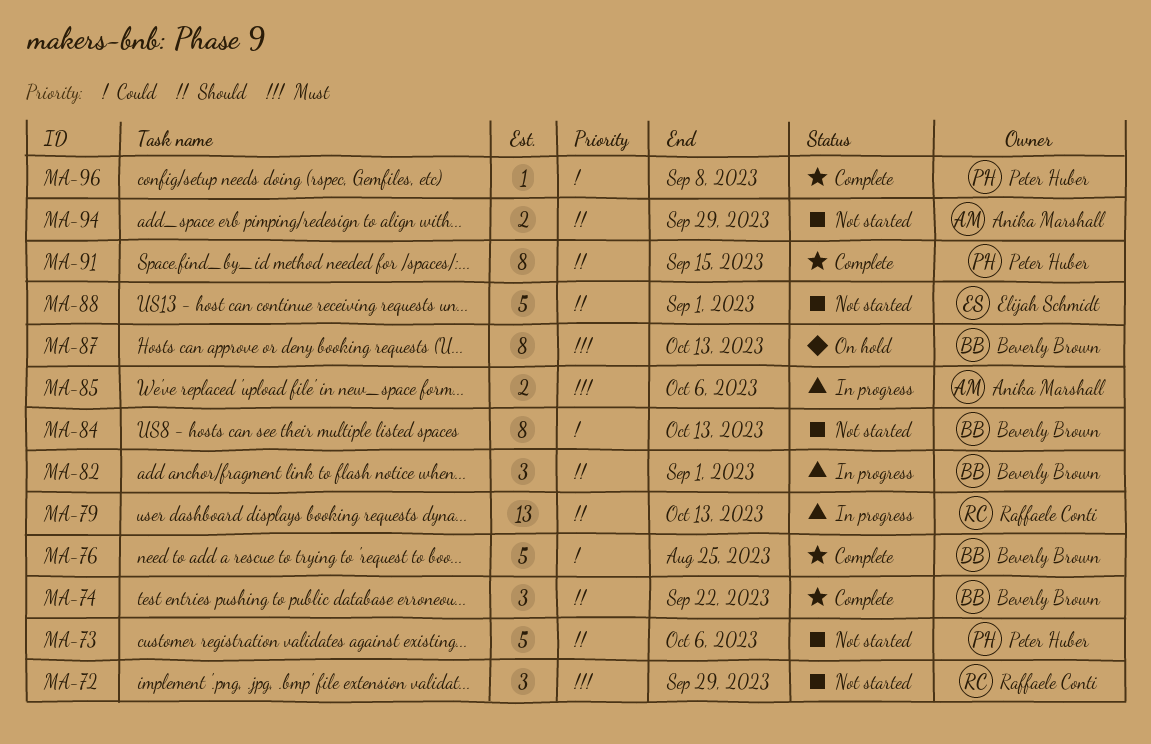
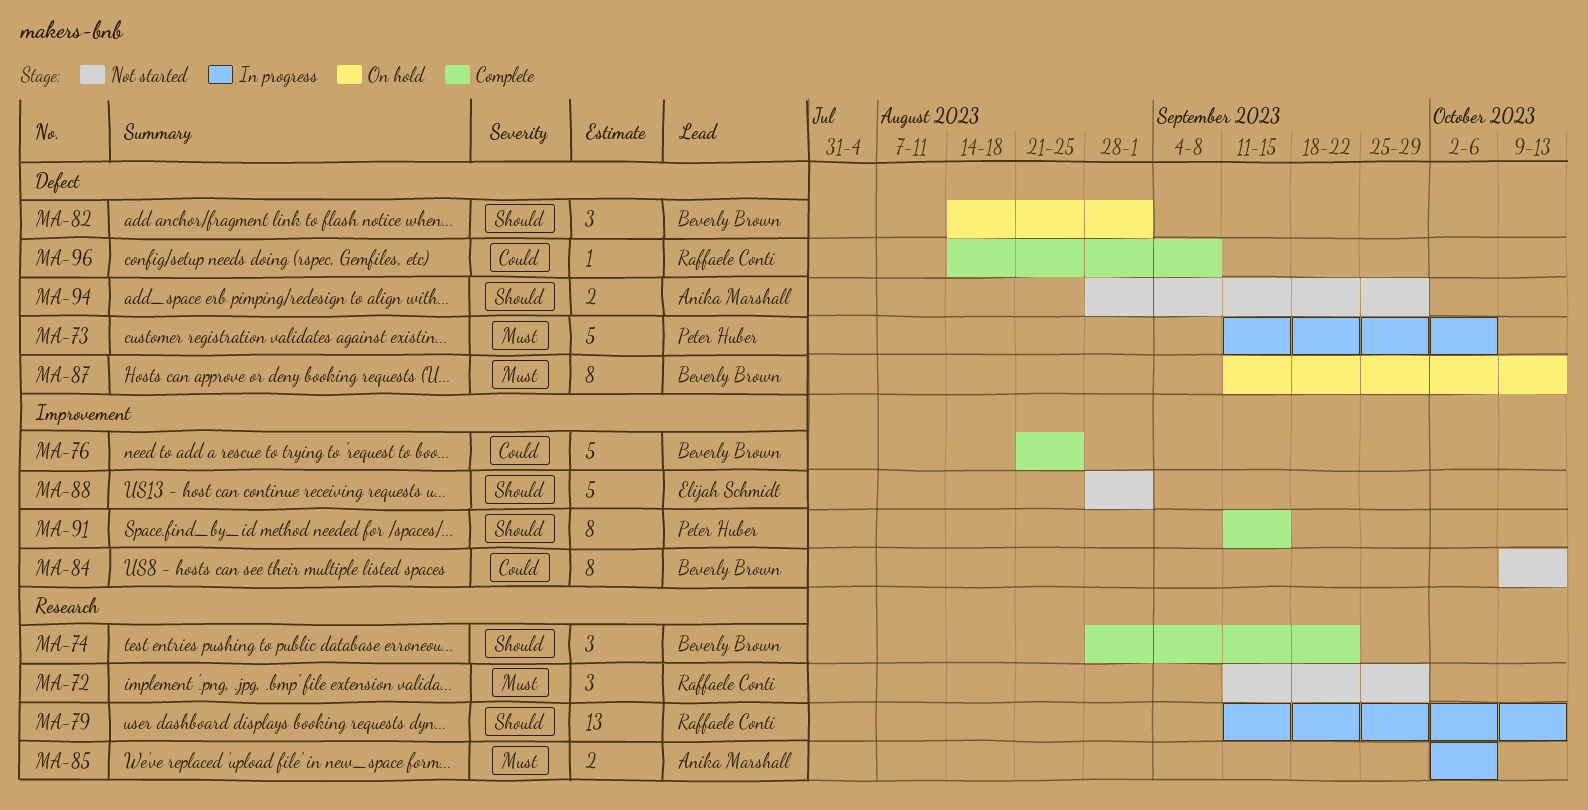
MA-73, status: Not started -> In progress
MA-73, priority: Should -> Must
MA-82, status: In progress -> On hold
MA-96, owner: Peter Huber -> Raffaele Conti

